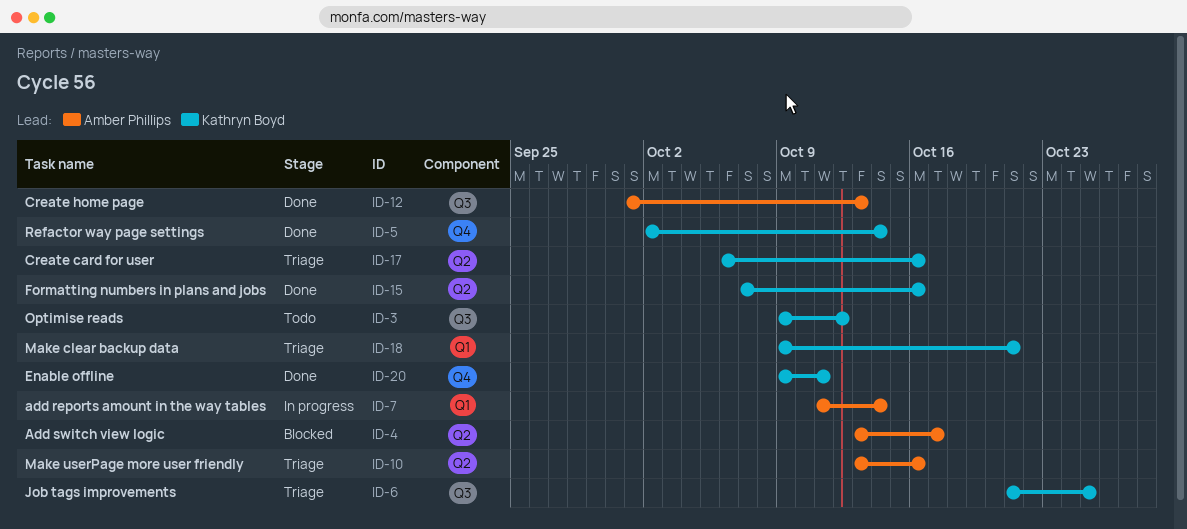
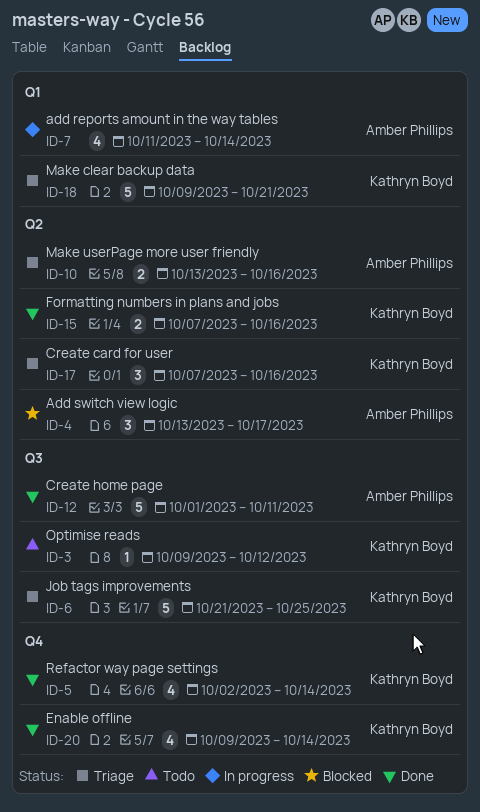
ID-12, due: Oct 13 -> Oct 11
ID-17, start: Oct 6 -> Oct 7
ID-20, due: Oct 11 -> Oct 14

